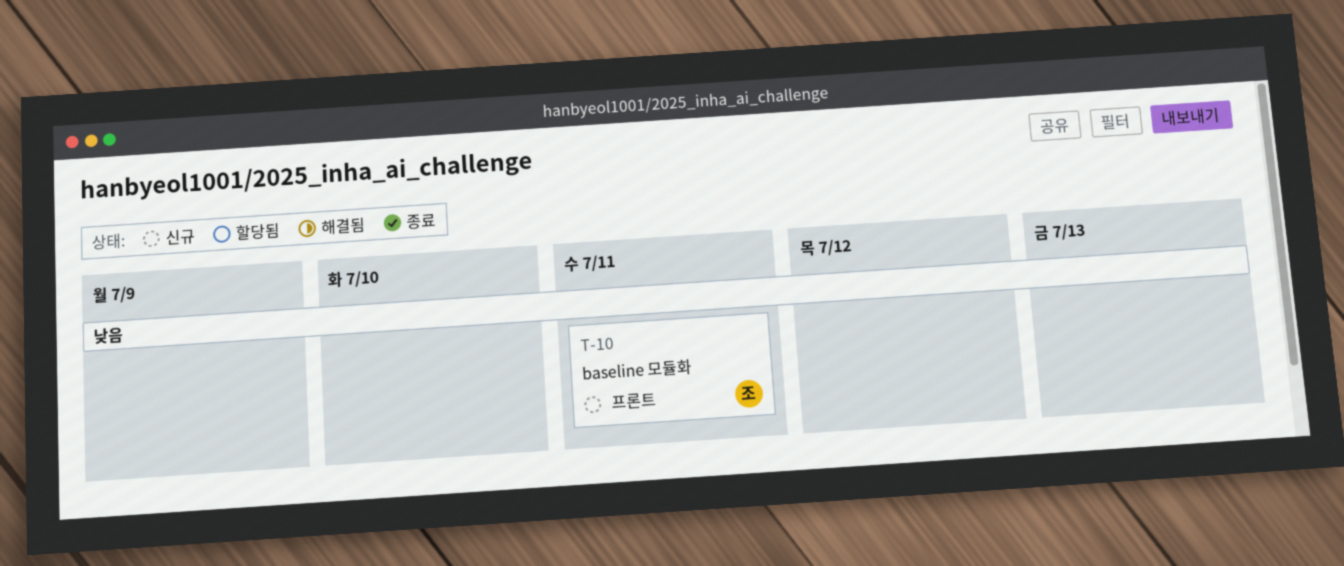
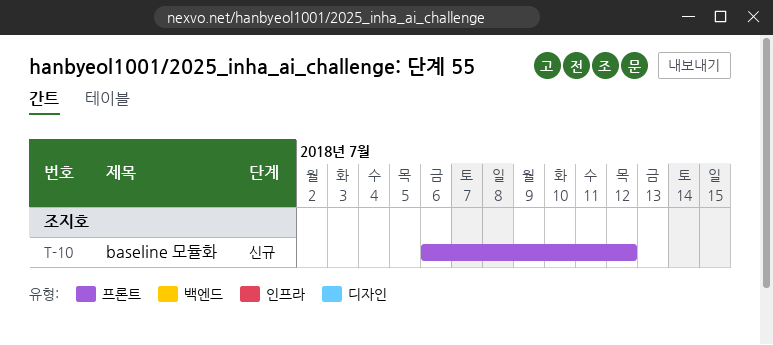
T-10, due: Jul 11 -> Jul 12

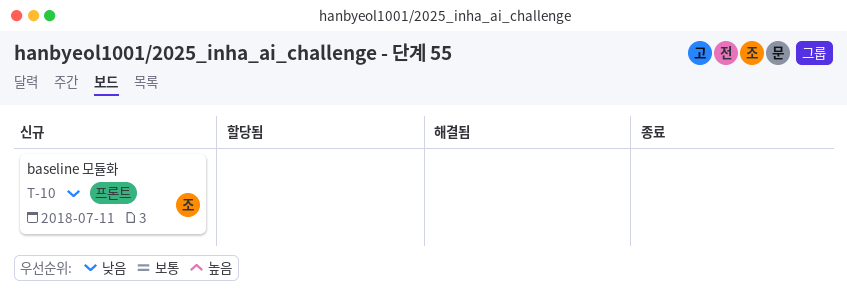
T-10, due: Jul 12 -> Jul 11

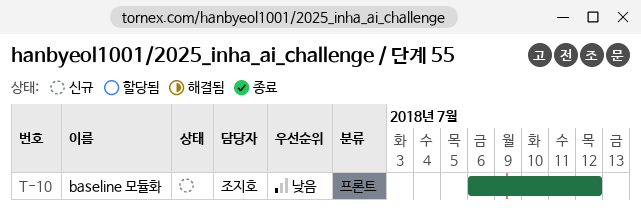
T-10, due: Jul 11 -> Jul 12

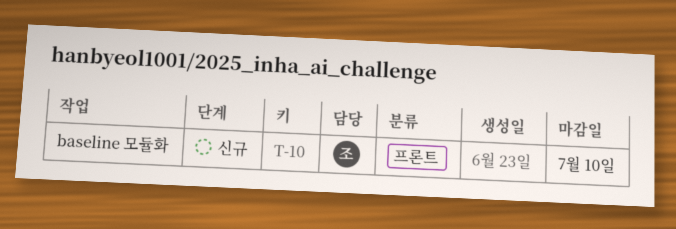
T-10, due: Jul 12 -> Jul 10

